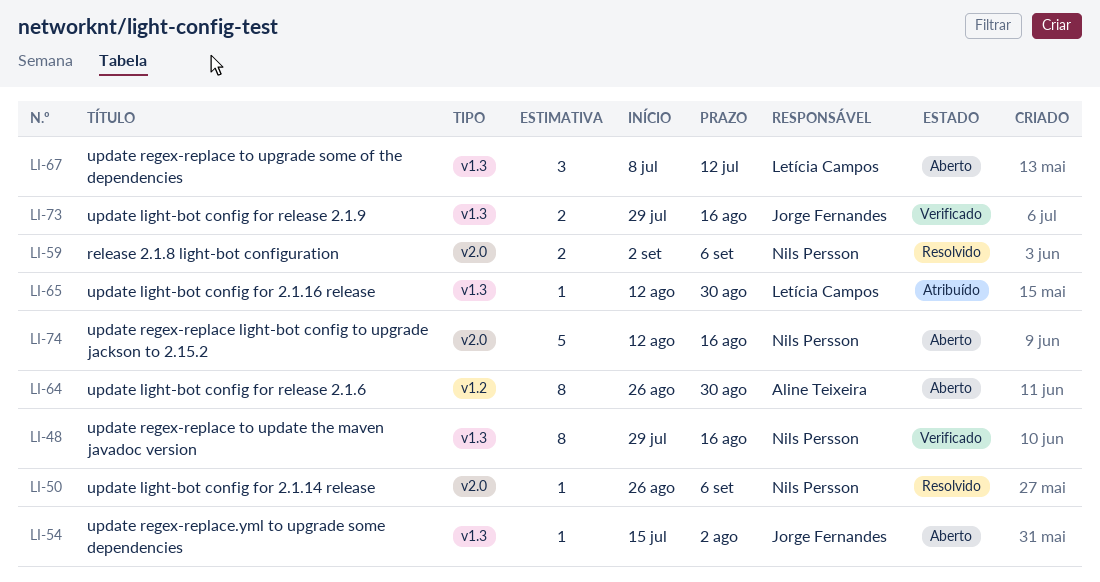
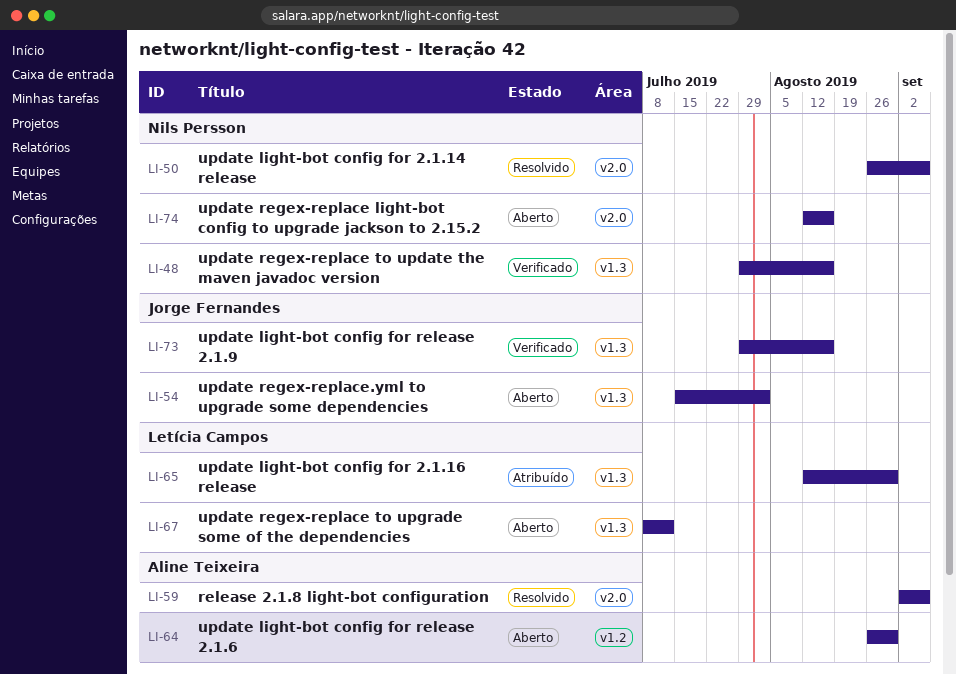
LI-59, owner: Nils Persson -> Aline Teixeira

